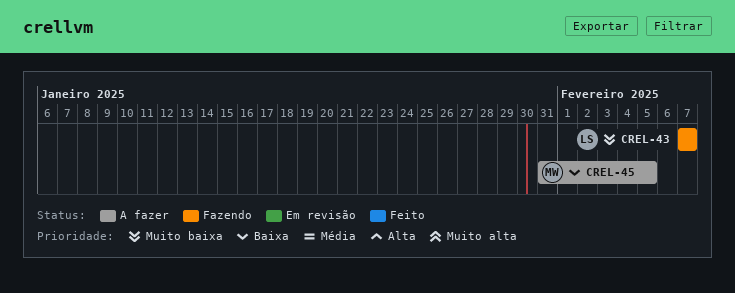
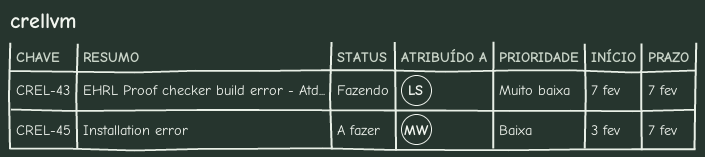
CREL-45, start: Jan 31 -> Feb 3
CREL-45, due: Feb 5 -> Feb 7

